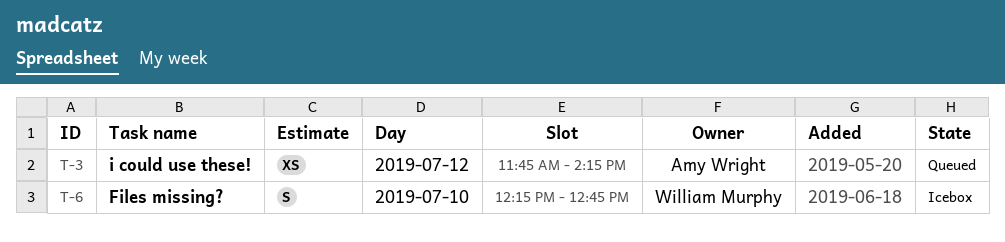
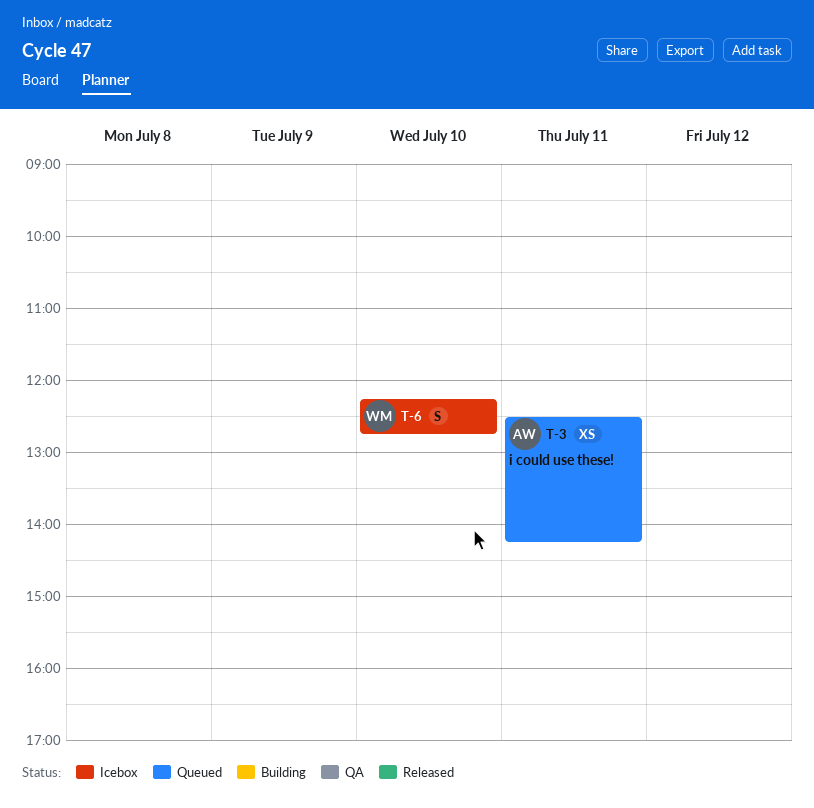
T-3, day: Jul 12 -> Jul 11
T-3, begins: 11:45 -> 12:30

